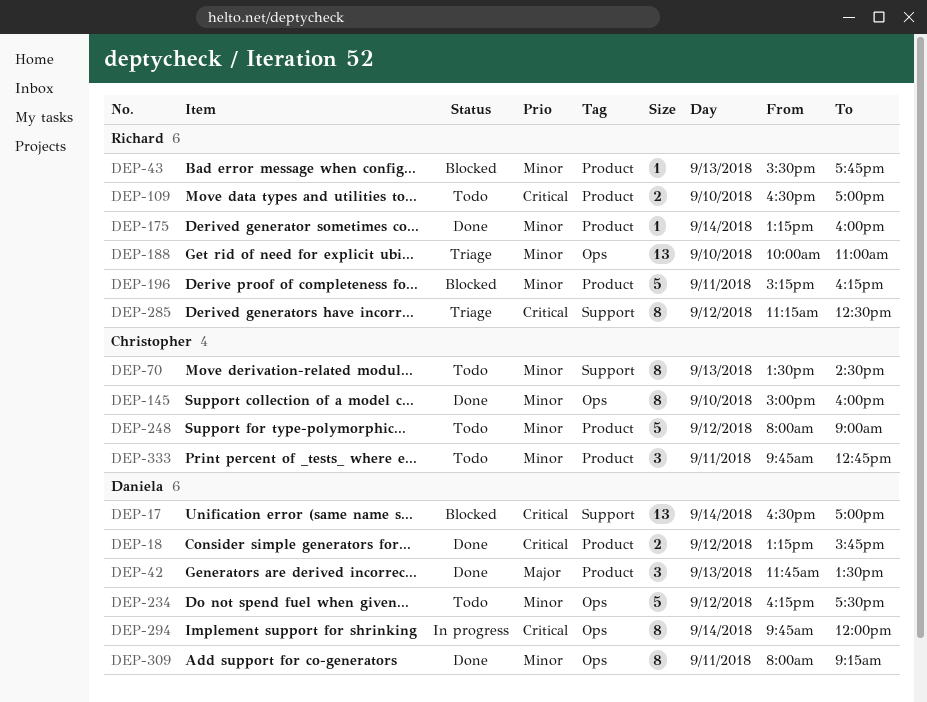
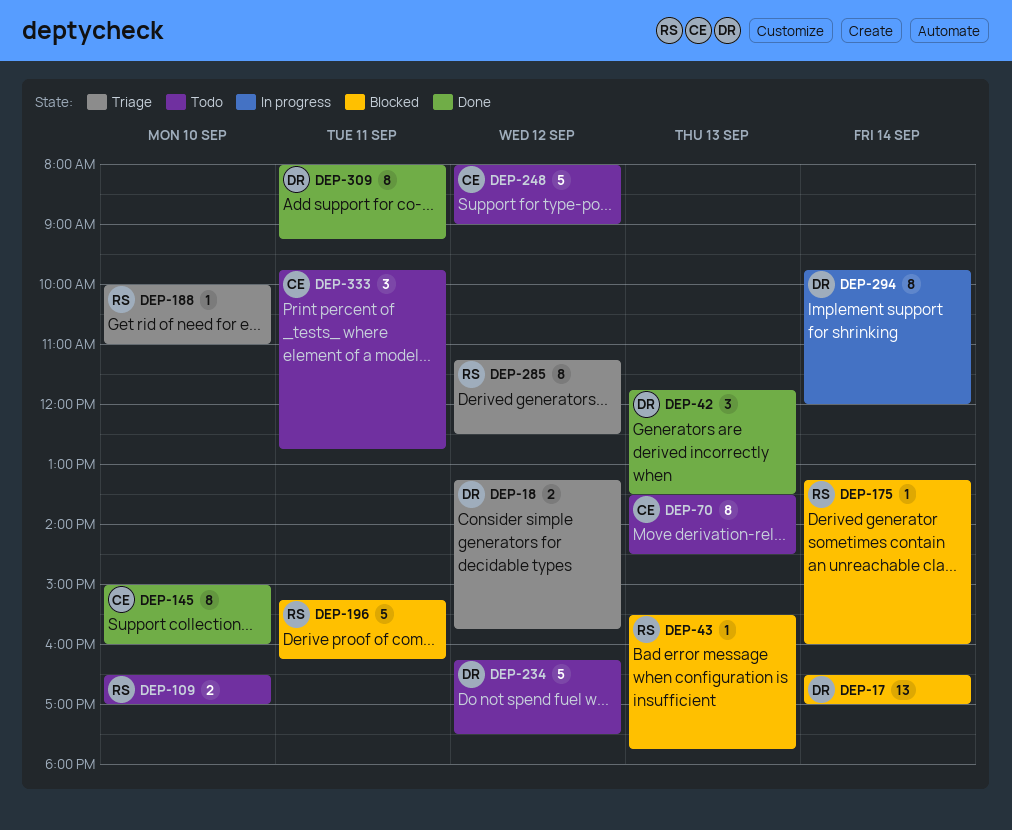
DEP-18, status: Done -> Triage
DEP-175, status: Done -> Blocked
DEP-188, estimate: 13 -> 1

